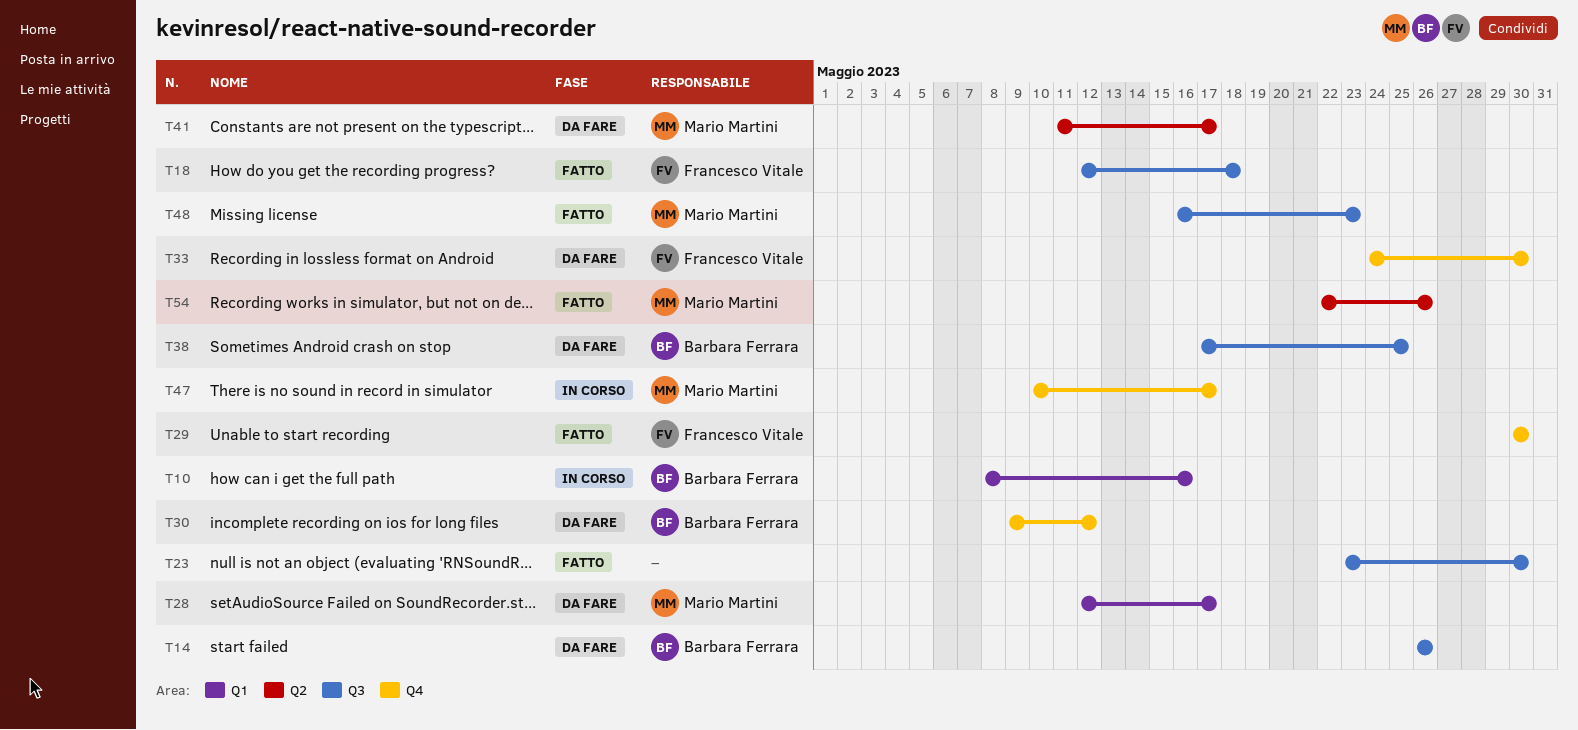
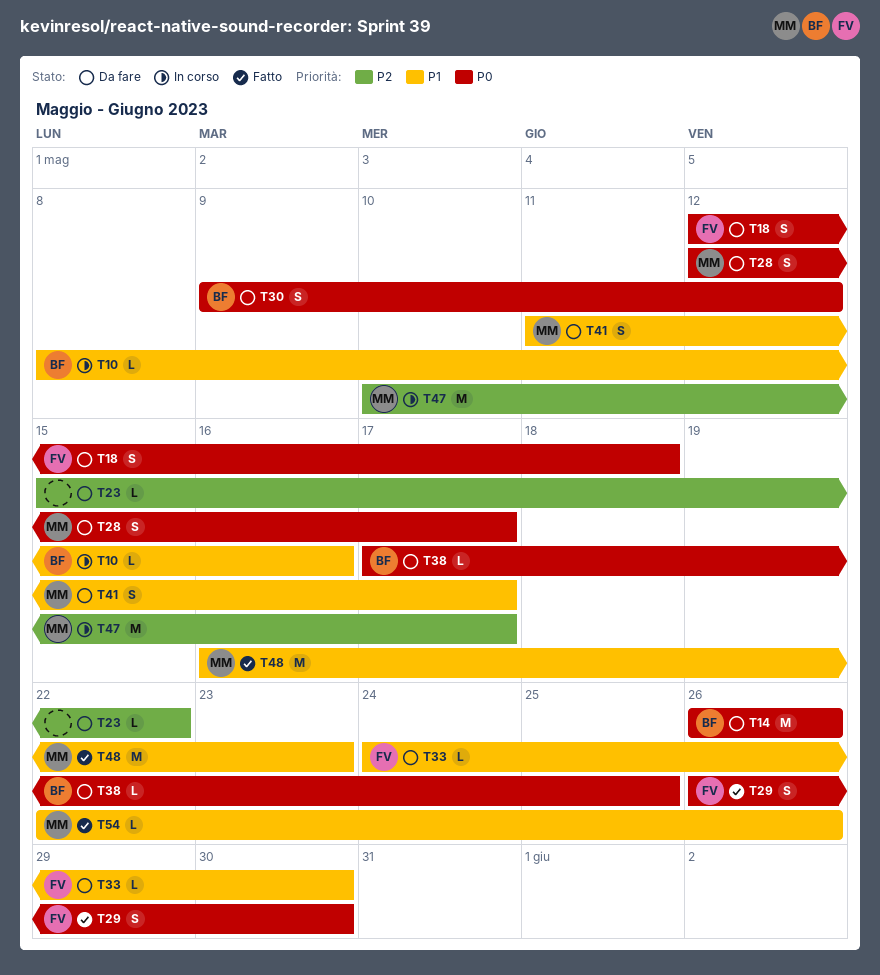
T18, status: Fatto -> Da fare
T23, status: Fatto -> Da fare
T23, start: May 23 -> May 15
T23, due: May 30 -> May 22
T29, start: May 30 -> May 26

